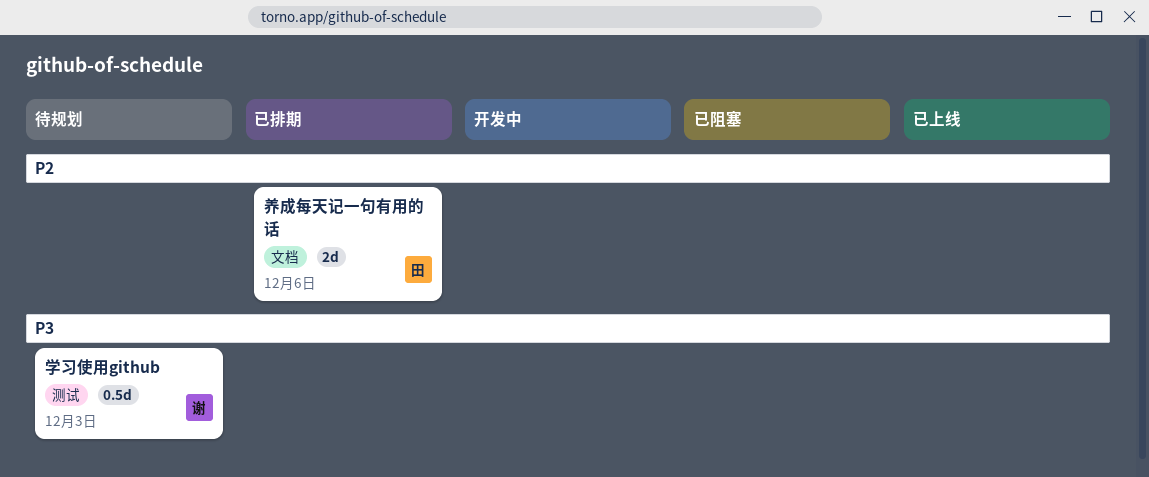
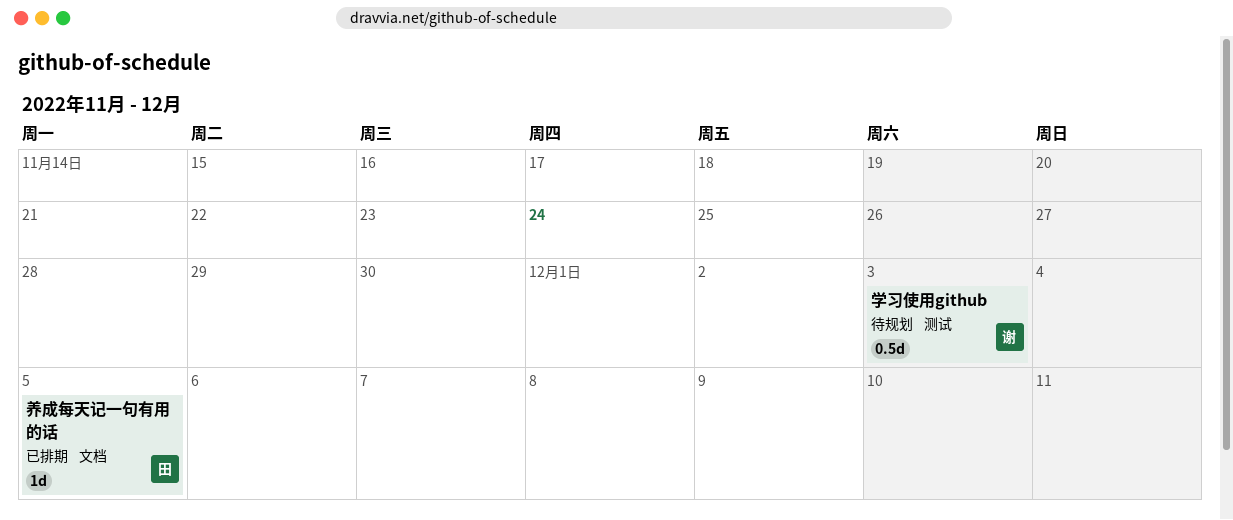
养成每天记一句有用的话, estimate: 2d -> 1d
养成每天记一句有用的话, due: Dec 6 -> Dec 5

